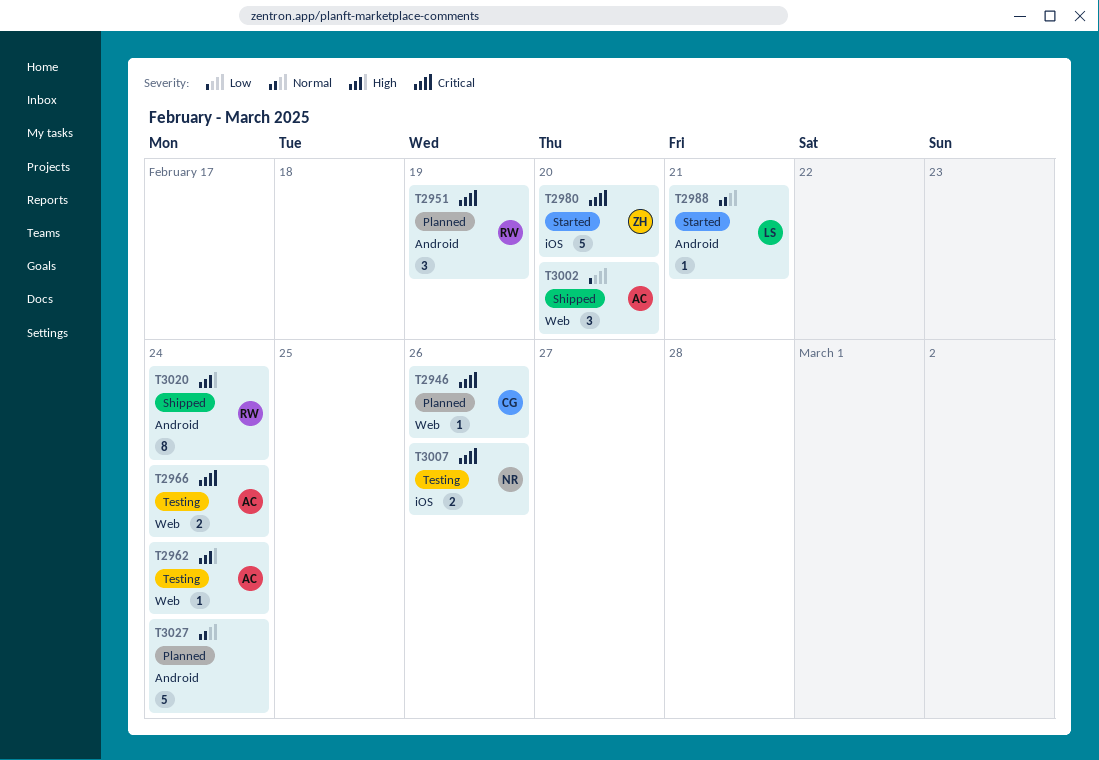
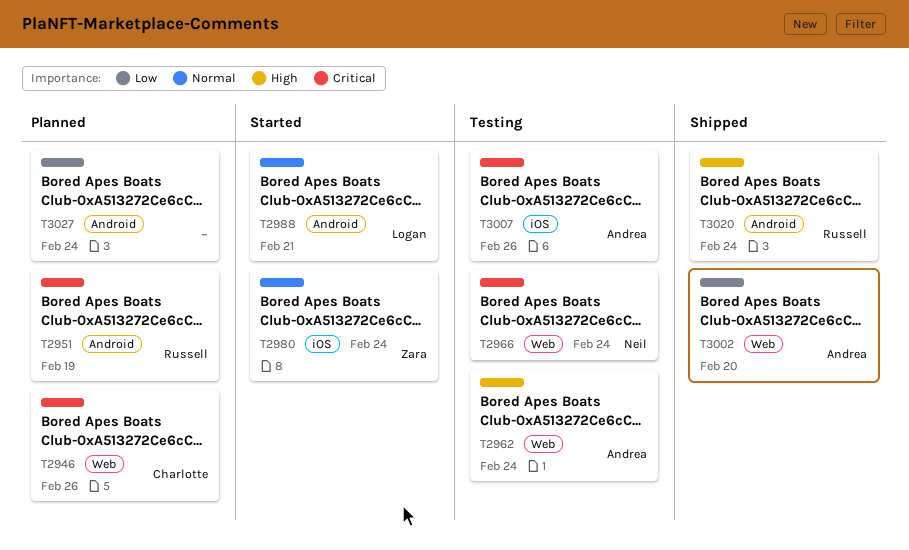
T2966, owner: Andrea -> Neil
T2980, priority: Critical -> Normal
T2980, due: Feb 20 -> Feb 24
T3007, owner: Neil -> Andrea
T3027, priority: Normal -> Low

